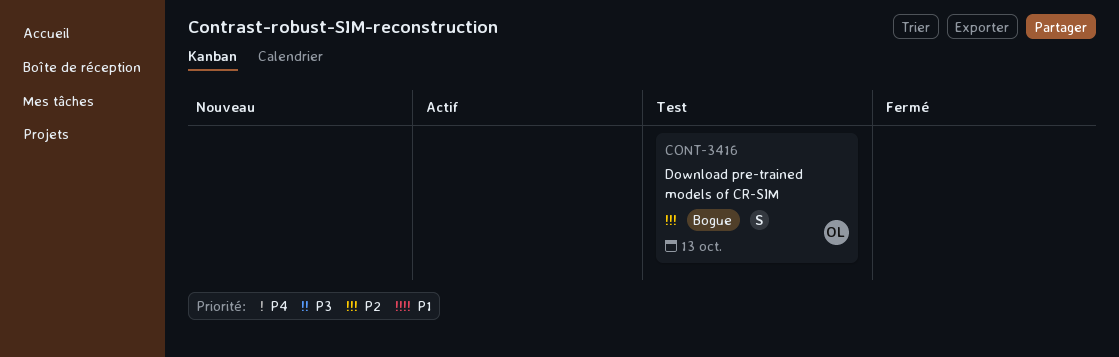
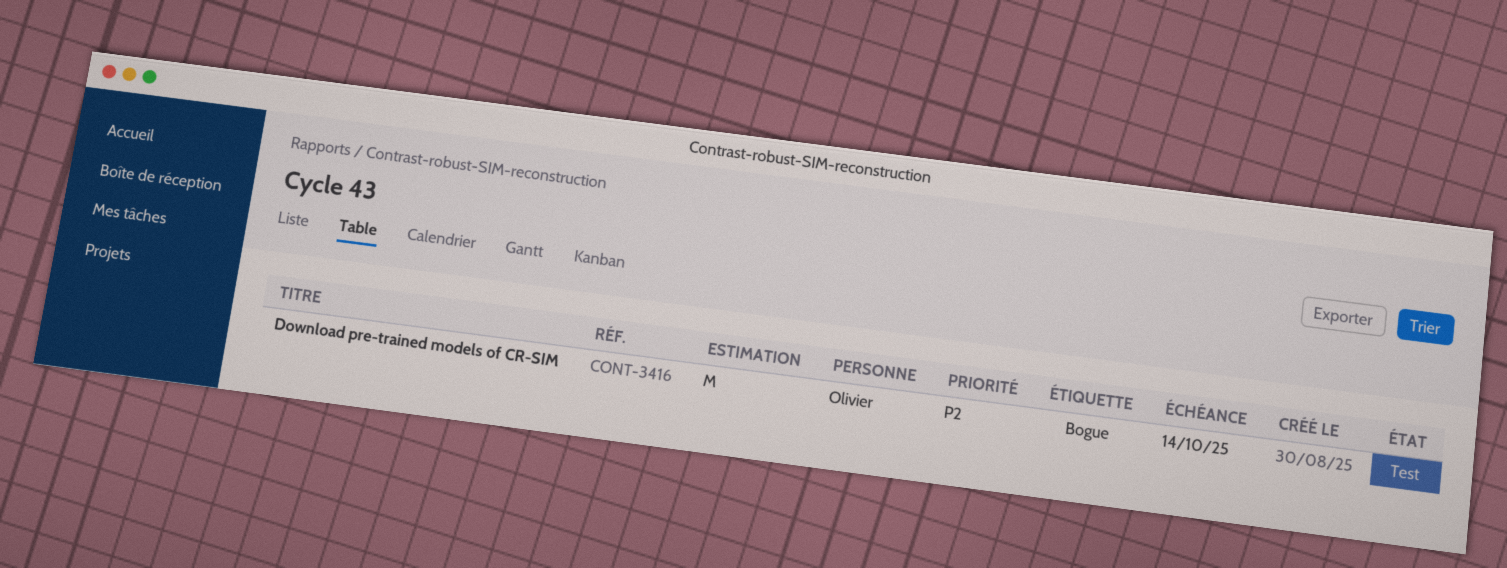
CONT-3416, estimate: S -> M
CONT-3416, due: Oct 13 -> Oct 14

